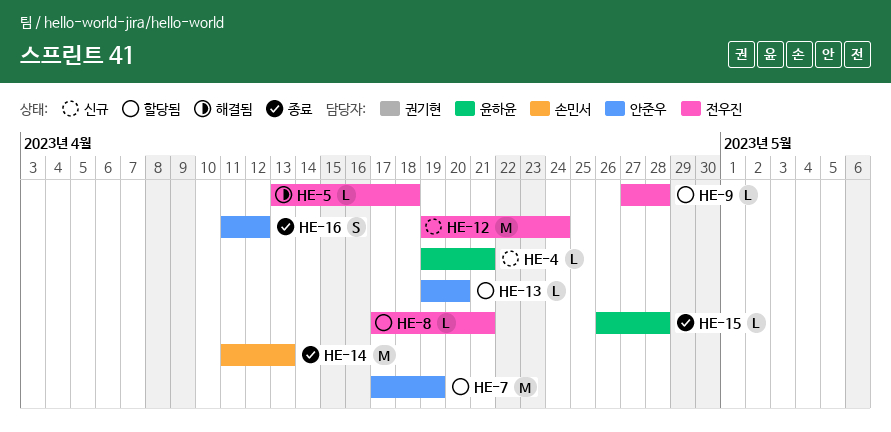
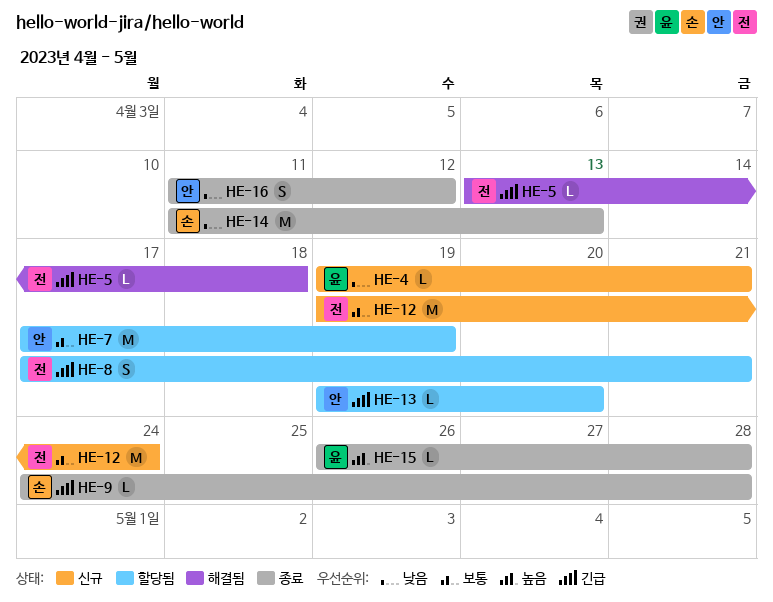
HE-8, estimate: L -> S
HE-9, status: 할당됨 -> 종료
HE-9, owner: 전우진 -> 손민서
HE-9, start: Apr 27 -> Apr 24

